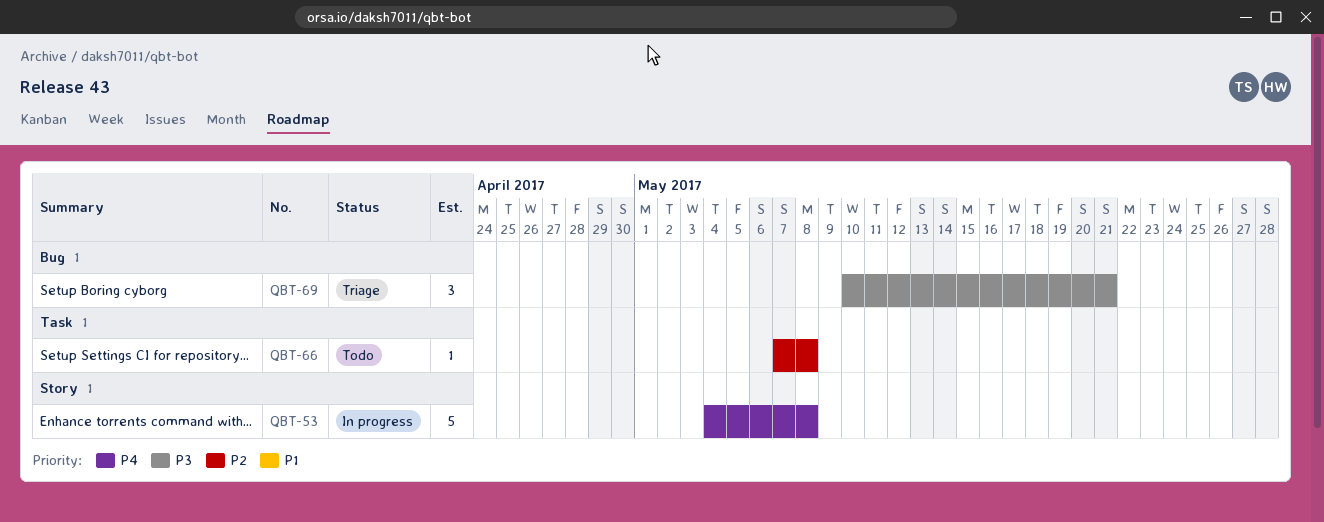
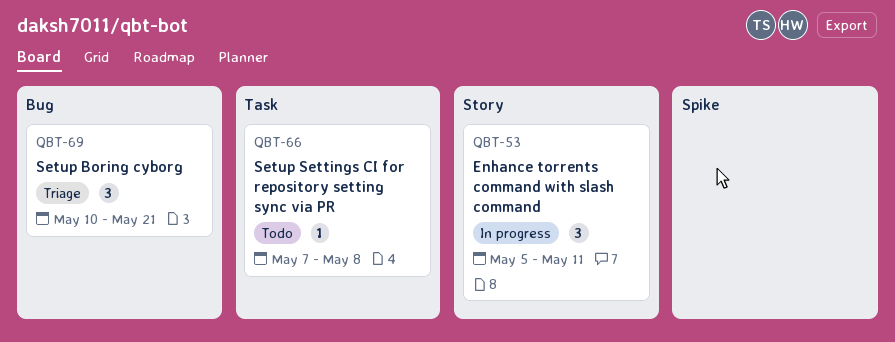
QBT-53, estimate: 5 -> 3
QBT-53, start: May 4 -> May 5
QBT-53, due: May 8 -> May 11

